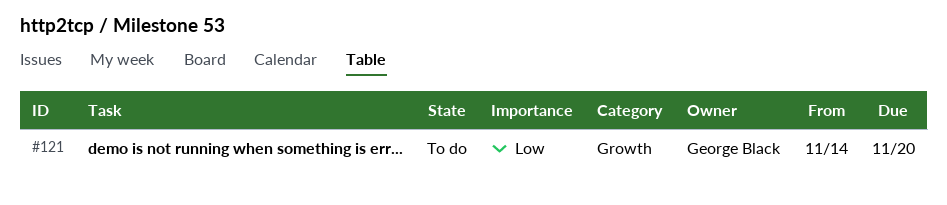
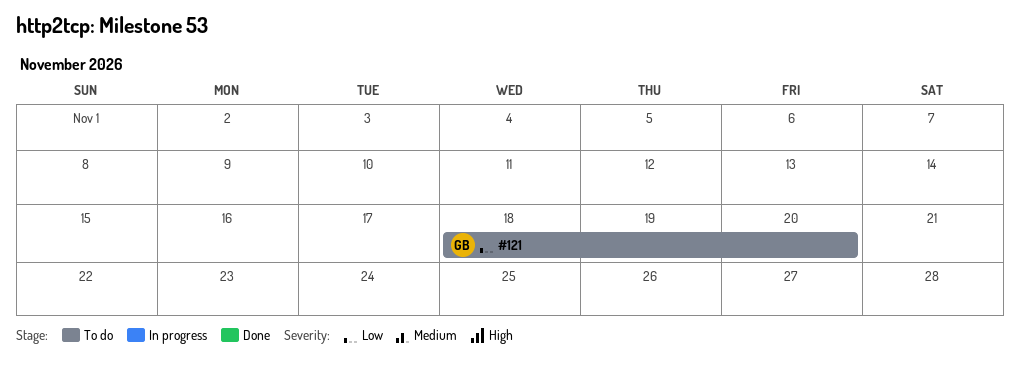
#121, start: Nov 14 -> Nov 18

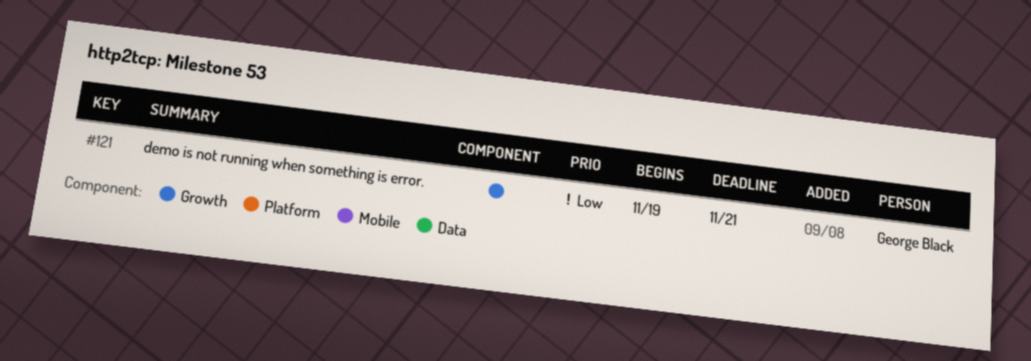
#121, start: Nov 18 -> Nov 19
#121, due: Nov 20 -> Nov 21

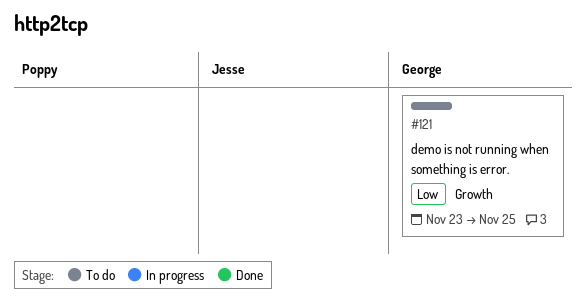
#121, start: Nov 19 -> Nov 23
#121, due: Nov 21 -> Nov 25

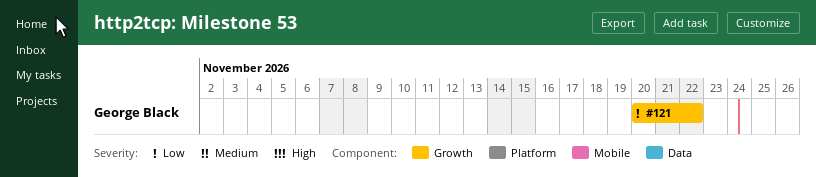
#121, start: Nov 23 -> Nov 20
#121, due: Nov 25 -> Nov 22

